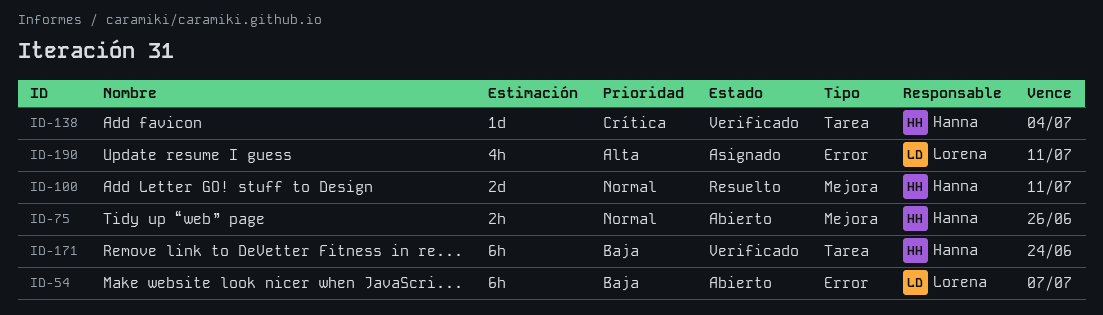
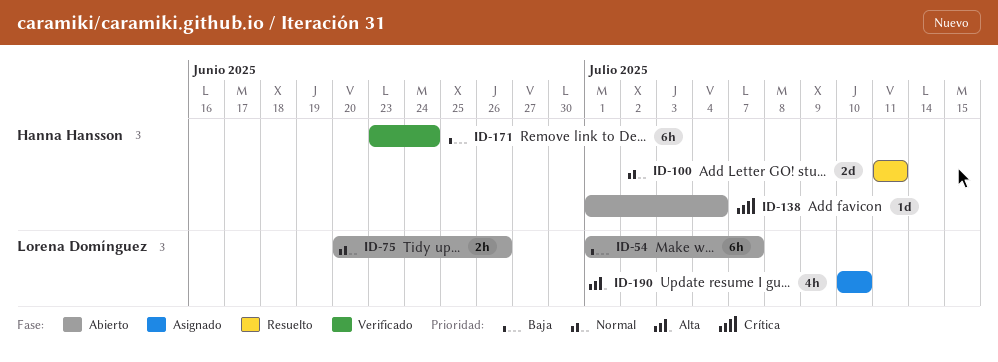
ID-75, owner: Hanna Hansson -> Lorena Domínguez
ID-138, status: Verificado -> Abierto
ID-190, due: Jul 11 -> Jul 10

